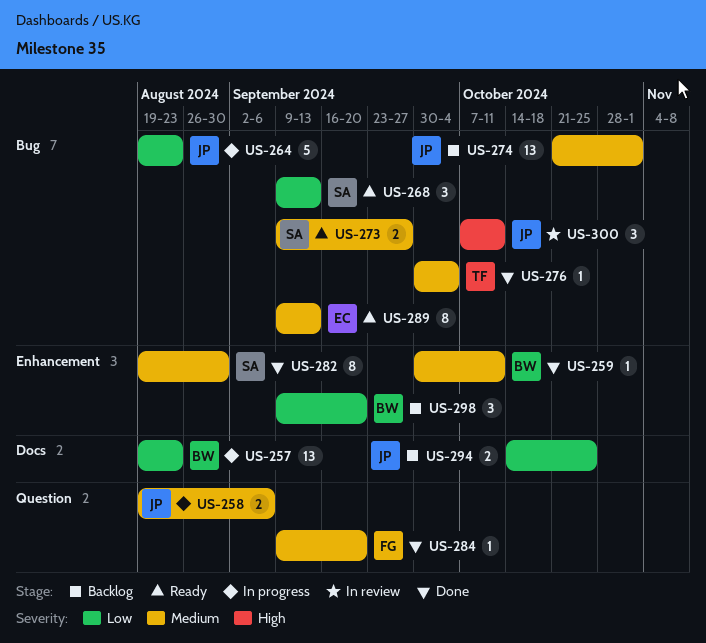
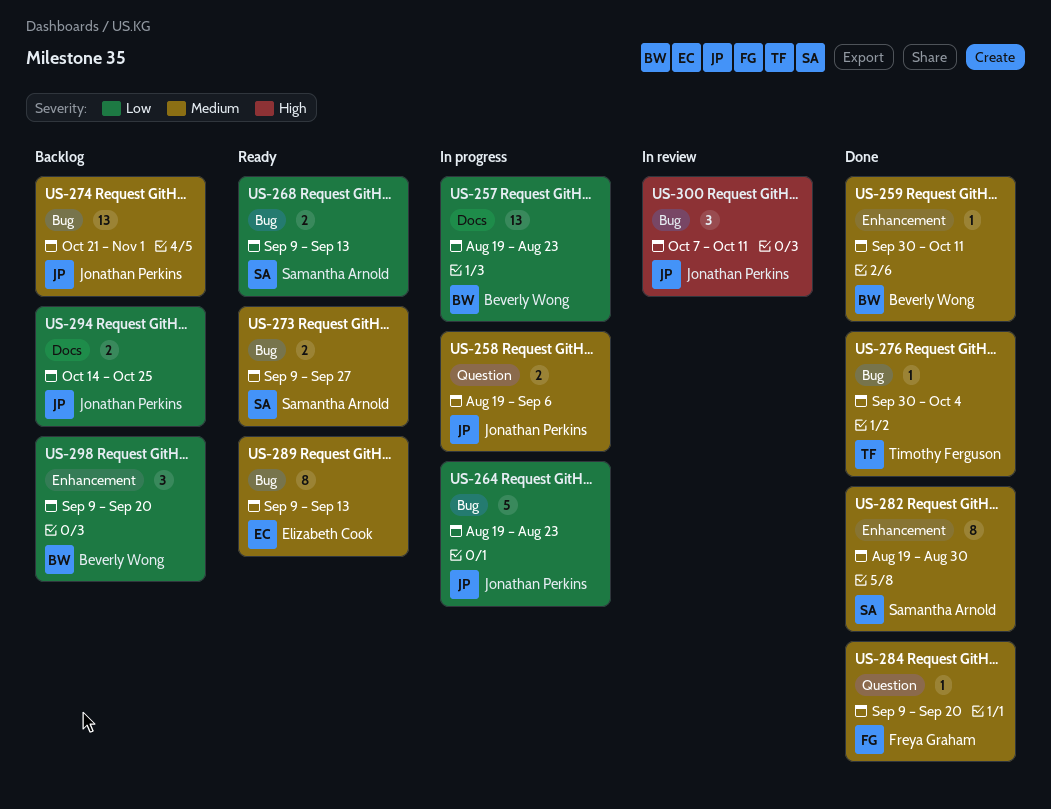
US-268, estimate: 3 -> 2

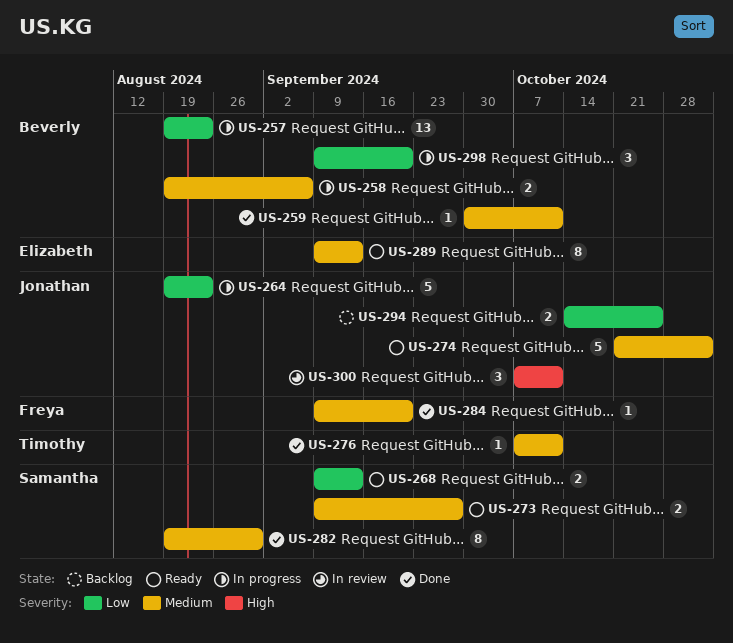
US-258, owner: Jonathan Perkins -> Beverly Wong
US-274, status: Backlog -> Ready
US-274, estimate: 13 -> 5
US-276, start: Sep 30 -> Oct 7
US-276, due: Oct 4 -> Oct 11
US-298, status: Backlog -> In progress

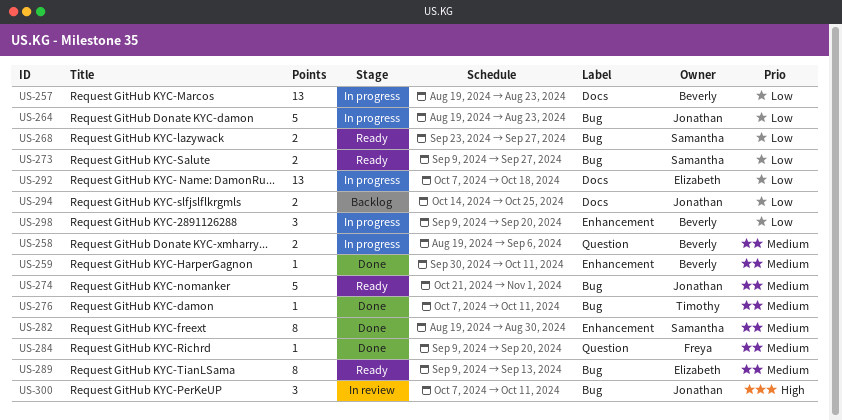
US-268, start: Sep 9 -> Sep 23
US-268, due: Sep 13 -> Sep 27
US-273, priority: Medium -> Low
US-292: none -> present

